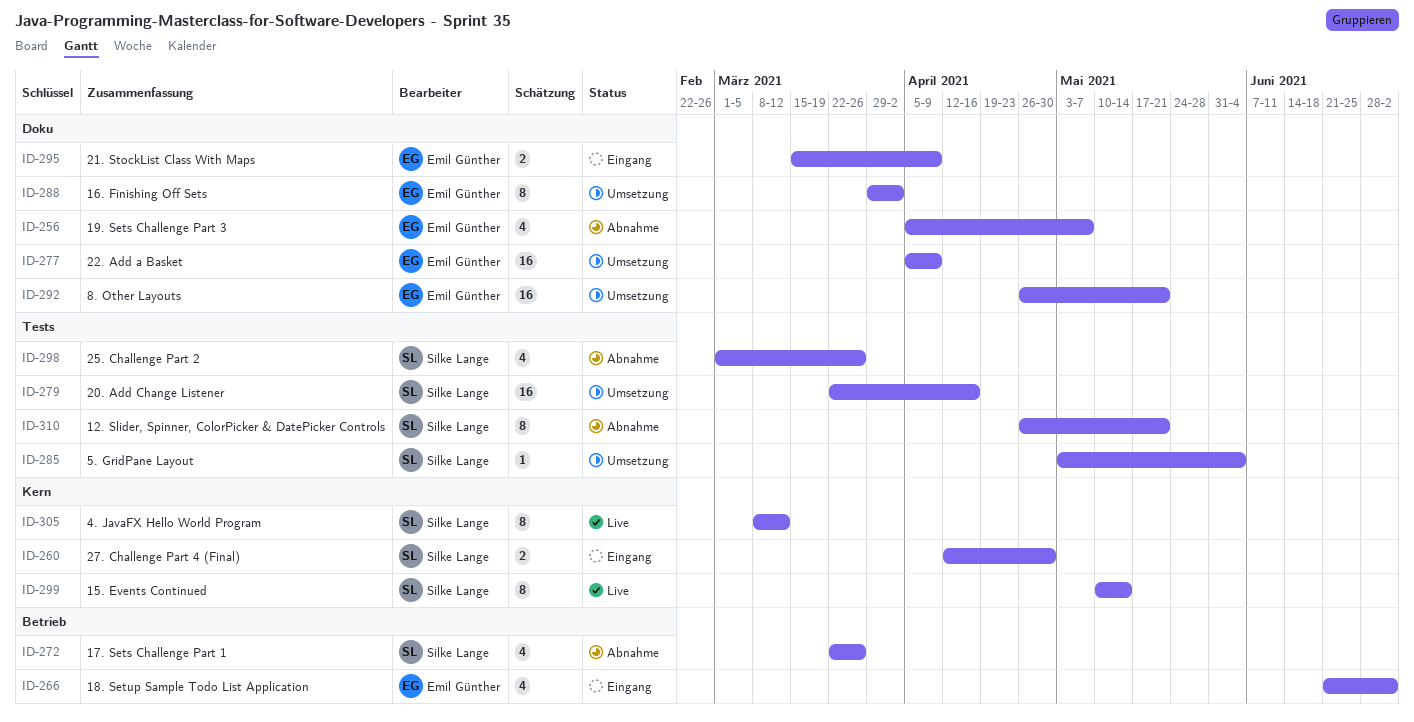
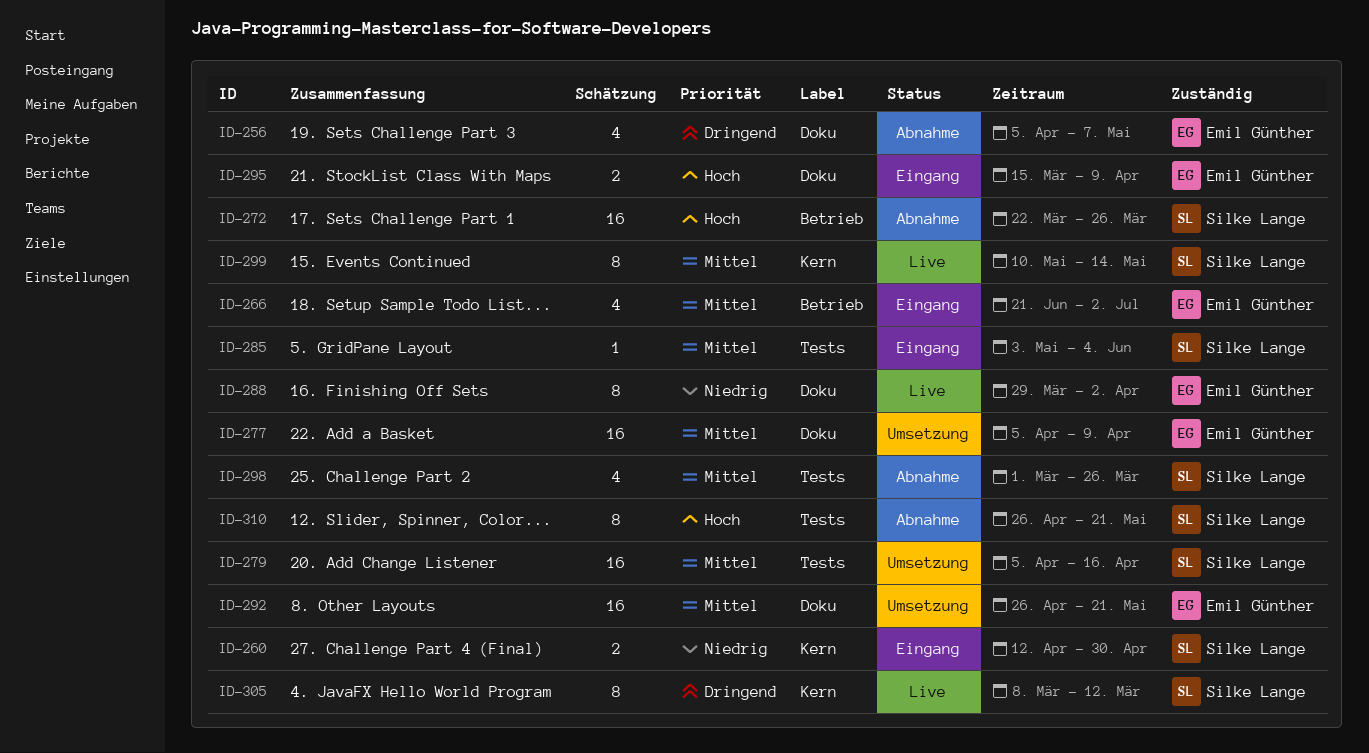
ID-272, estimate: 4 -> 16
ID-279, start: Mar 22 -> Apr 5
ID-285, status: Umsetzung -> Eingang
ID-288, status: Umsetzung -> Live

